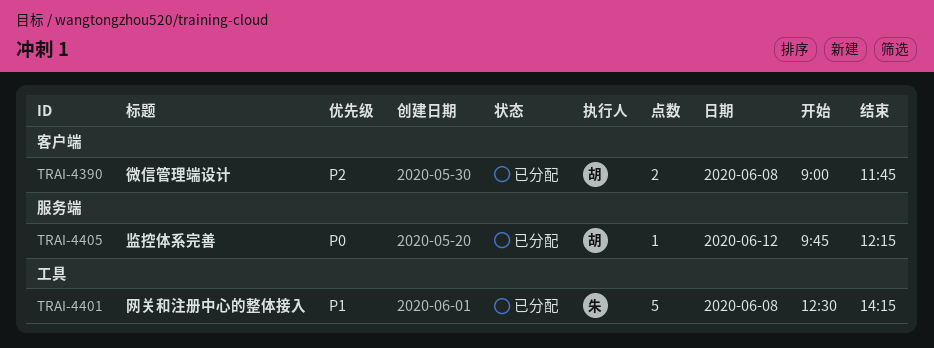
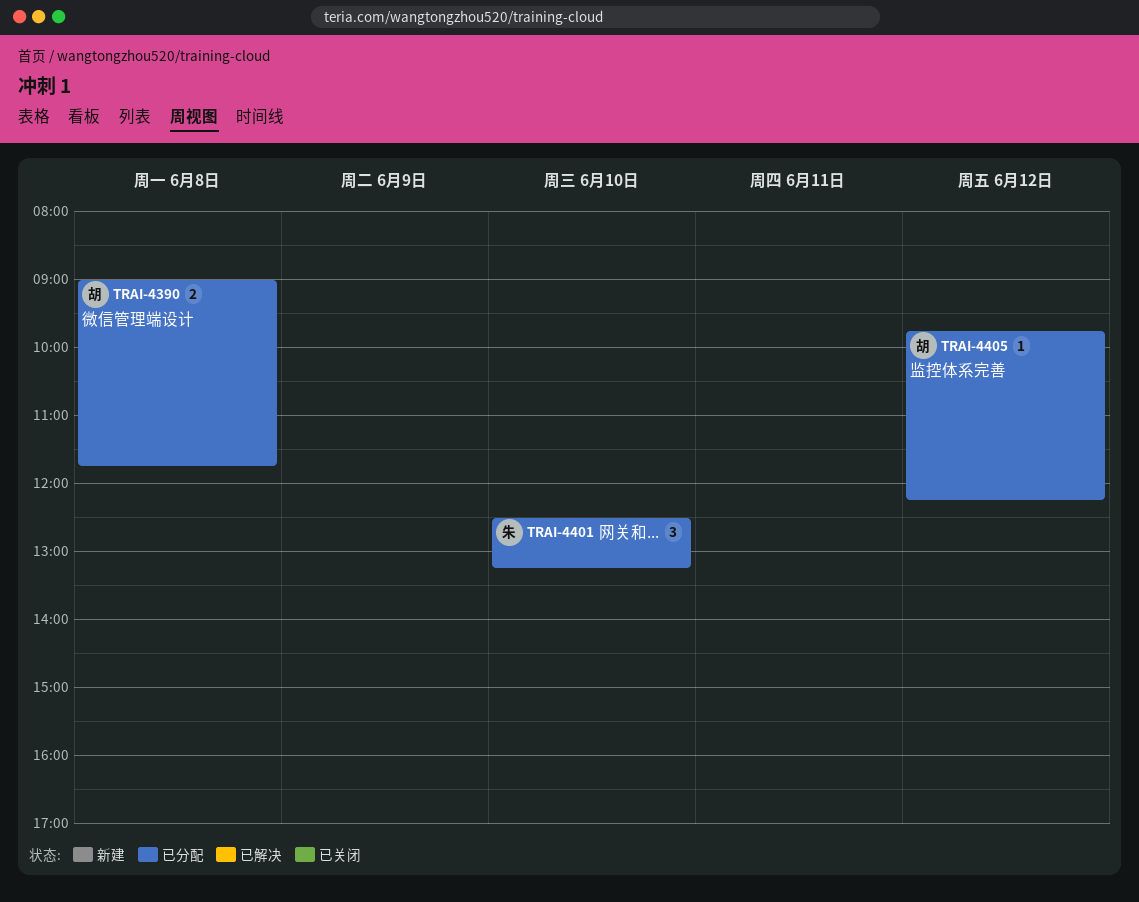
TRAI-4401, estimate: 5 -> 3
TRAI-4401, day: Jun 8 -> Jun 10
TRAI-4401, ends: 14:15 -> 13:15

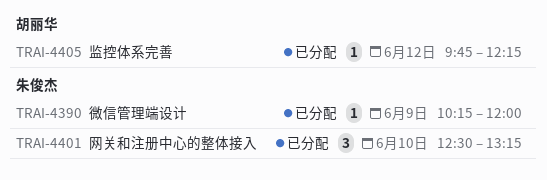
TRAI-4390, owner: 胡丽华 -> 朱俊杰
TRAI-4390, estimate: 2 -> 1
TRAI-4390, day: Jun 8 -> Jun 9
TRAI-4390, begins: 09:00 -> 10:15
TRAI-4390, ends: 11:45 -> 12:00

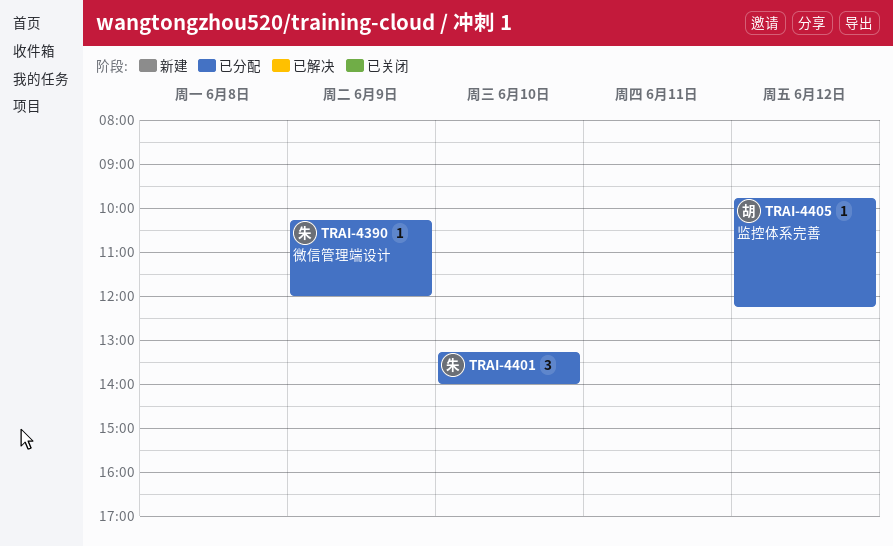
TRAI-4401, begins: 12:30 -> 13:15
TRAI-4401, ends: 13:15 -> 14:00

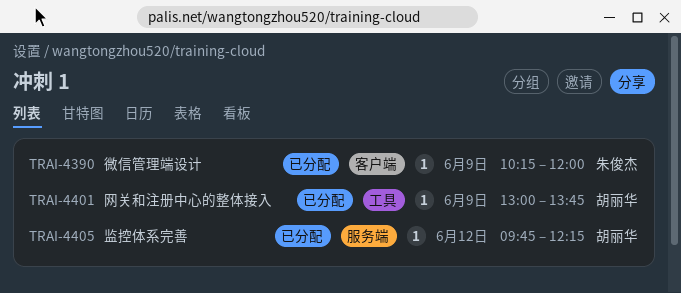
TRAI-4401, owner: 朱俊杰 -> 胡丽华
TRAI-4401, estimate: 3 -> 1
TRAI-4401, day: Jun 10 -> Jun 9
TRAI-4401, begins: 13:15 -> 13:00
TRAI-4401, ends: 14:00 -> 13:45

